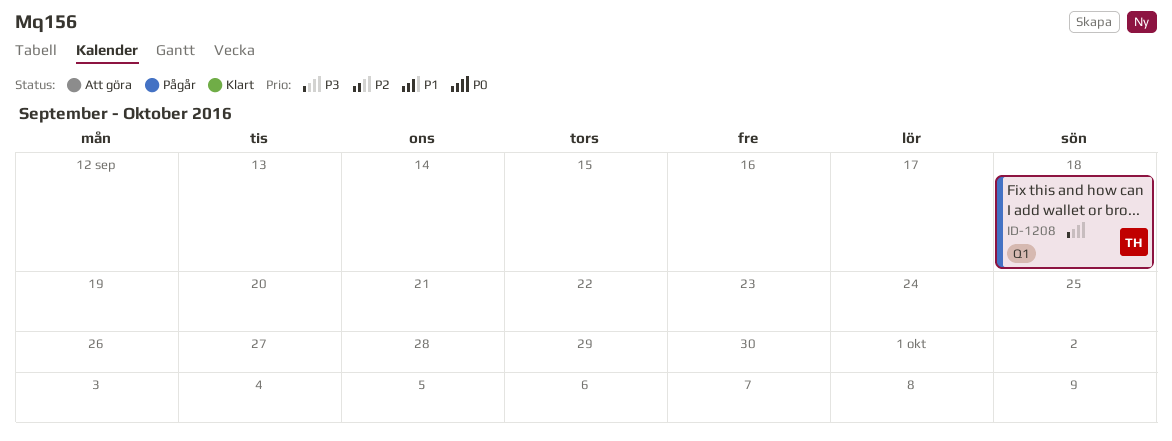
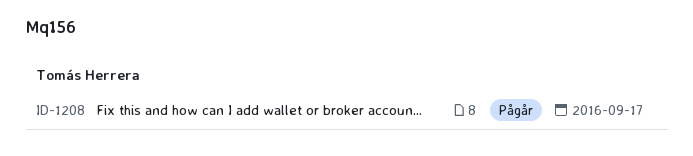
ID-1208, due: Sep 18 -> Sep 17

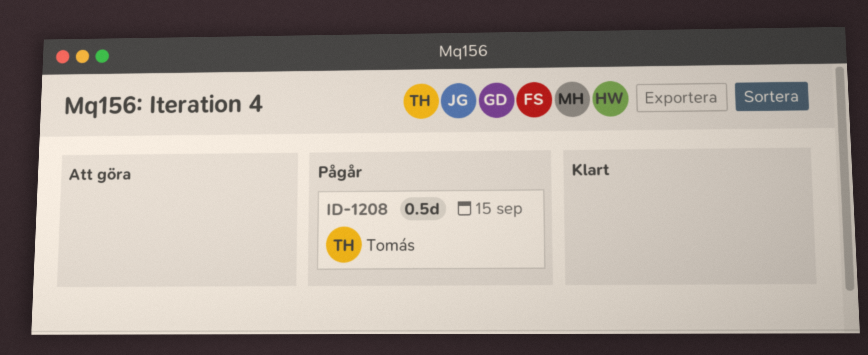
ID-1208, due: Sep 17 -> Sep 15

